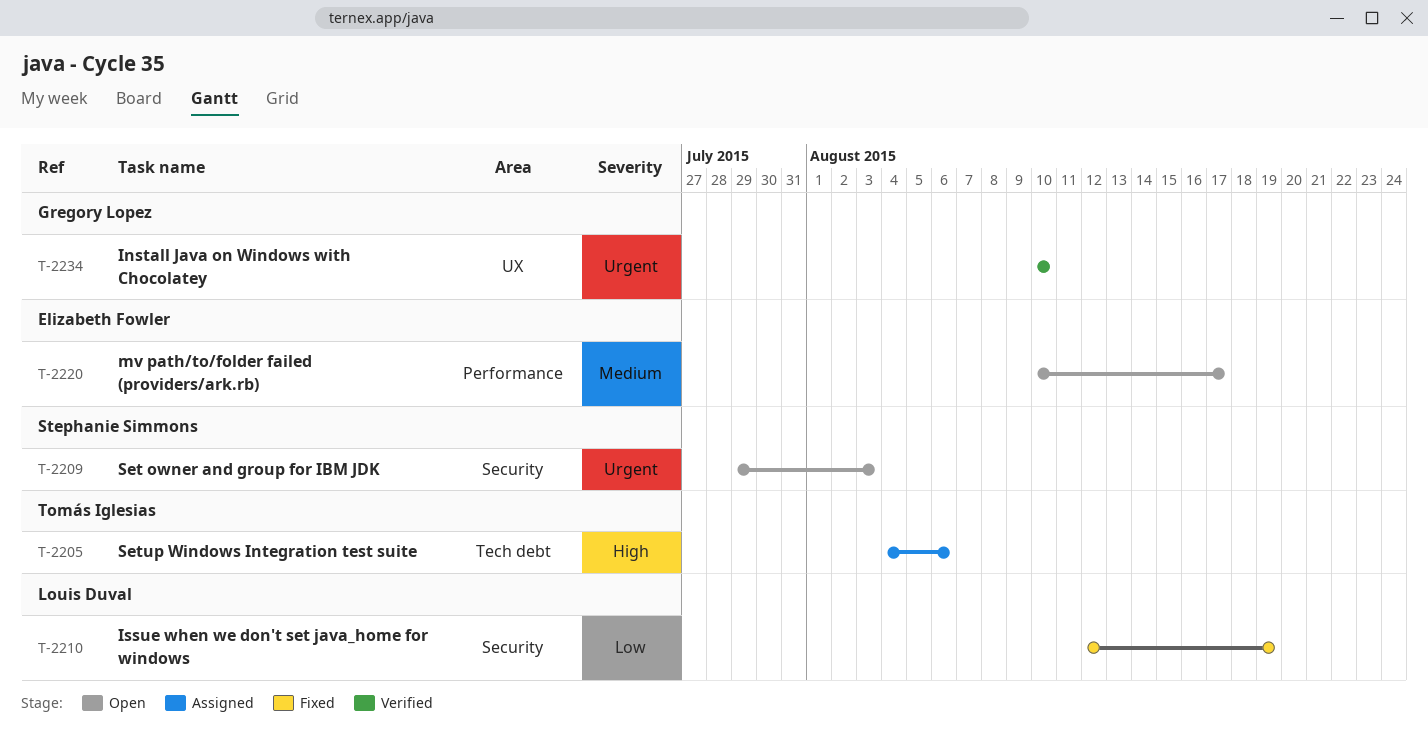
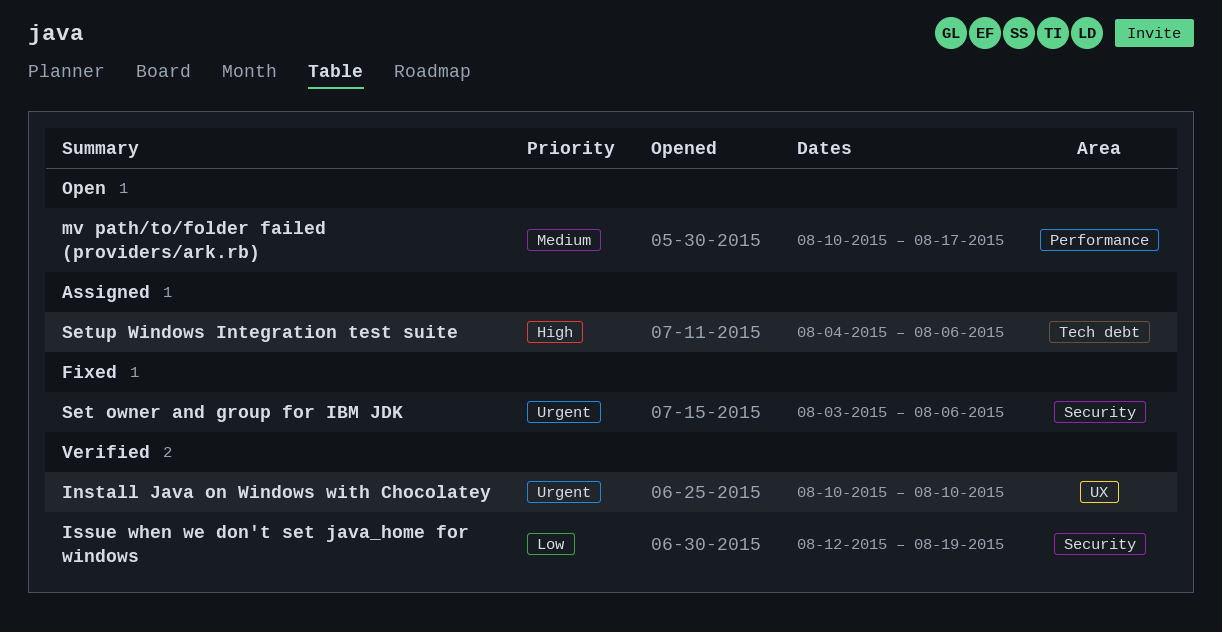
Issue when we don't set java_home for windows, status: Fixed -> Verified
Set owner and group for IBM JDK, status: Open -> Fixed
Set owner and group for IBM JDK, start: Jul 29 -> Aug 3
Set owner and group for IBM JDK, due: Aug 3 -> Aug 6

